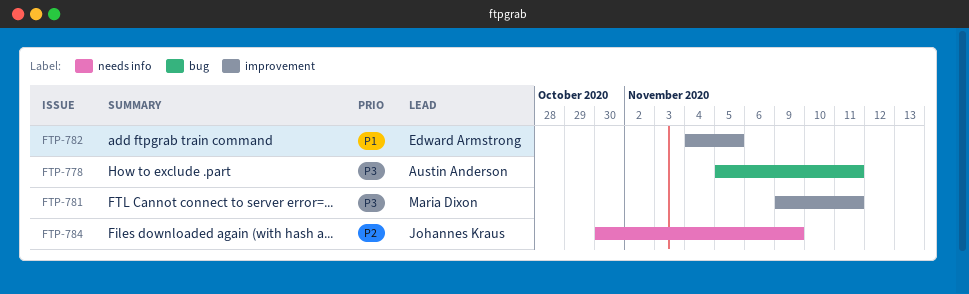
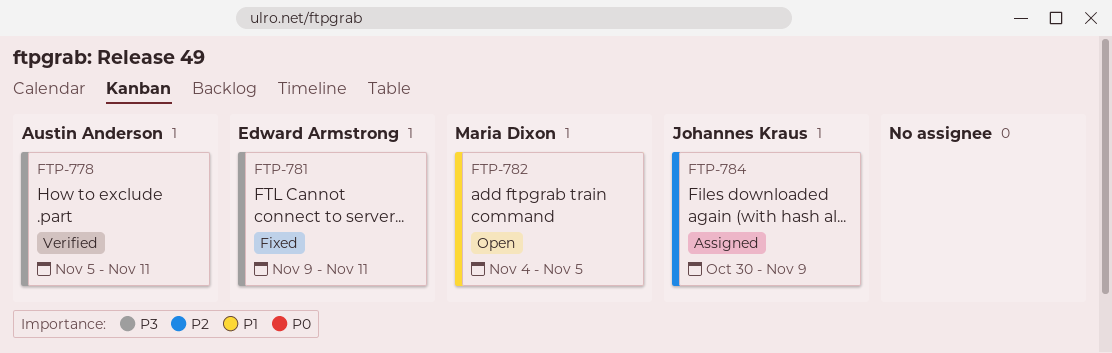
FTP-781, owner: Maria Dixon -> Edward Armstrong
FTP-782, owner: Edward Armstrong -> Maria Dixon

